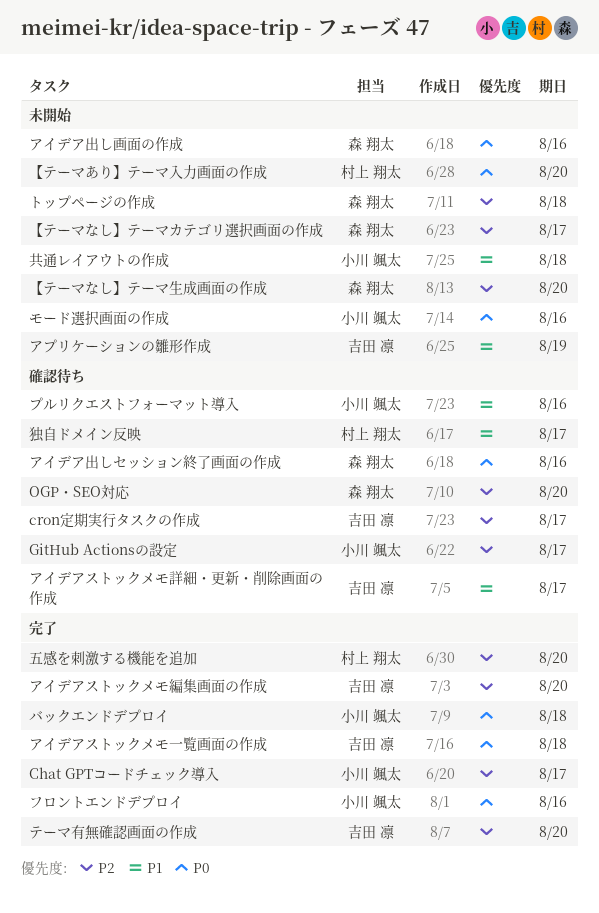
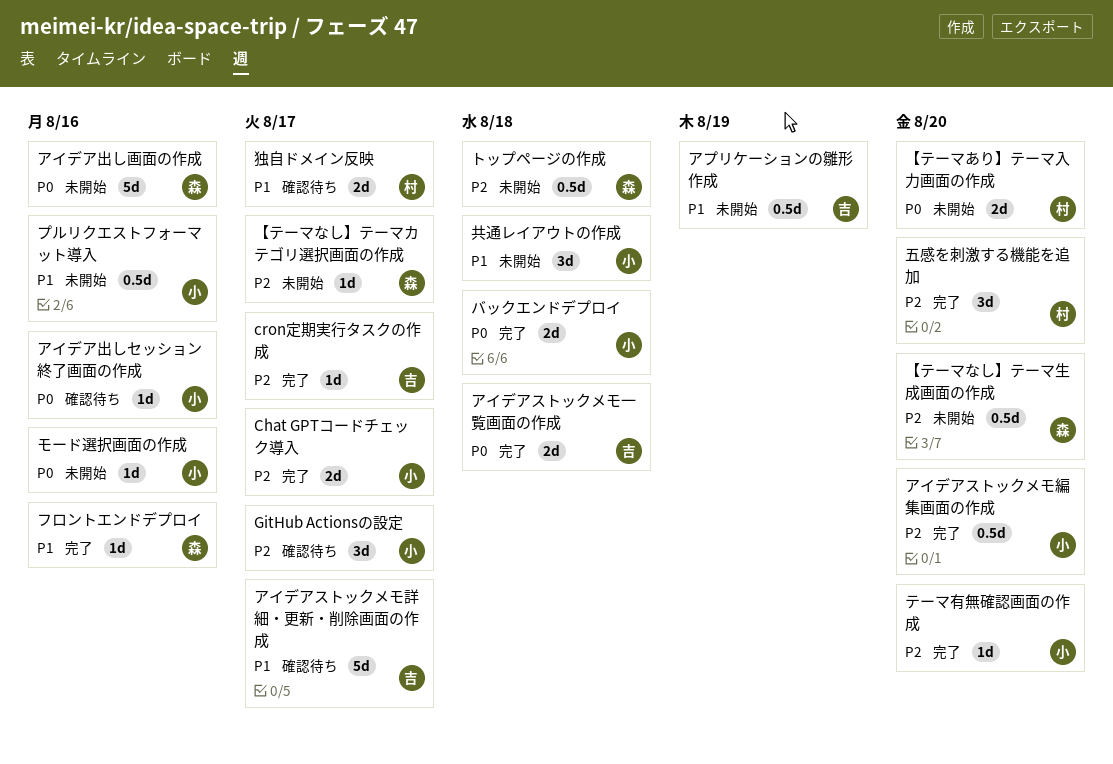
cron定期実行タスクの作成, status: 確認待ち -> 完了
OGP・SEO対応: present -> none
アイデアストックメモ編集画面の作成, owner: 吉田 凛 -> 小川 颯太
アイデア出しセッション終了画面の作成, owner: 森 翔太 -> 小川 颯太
テーマ有無確認画面の作成, owner: 吉田 凛 -> 小川 颯太
フロントエンドデプロイ, owner: 小川 颯太 -> 森 翔太
フロントエンドデプロイ, priority: P0 -> P1
プルリクエストフォーマット導入, status: 確認待ち -> 未開始

